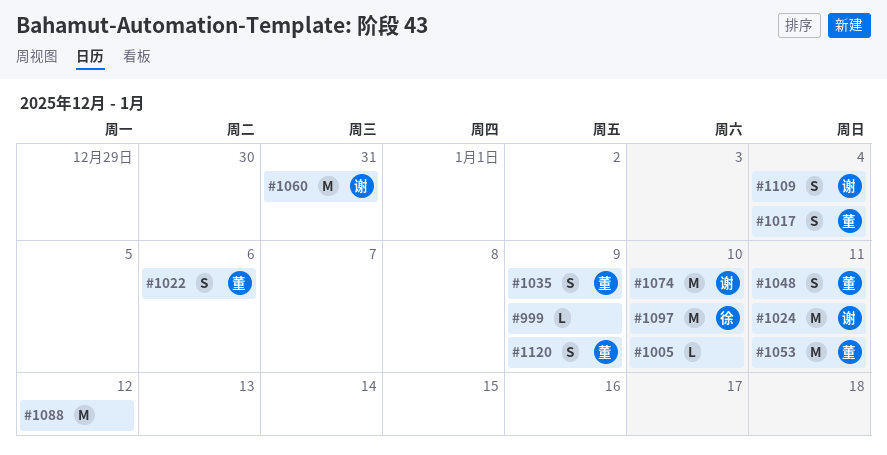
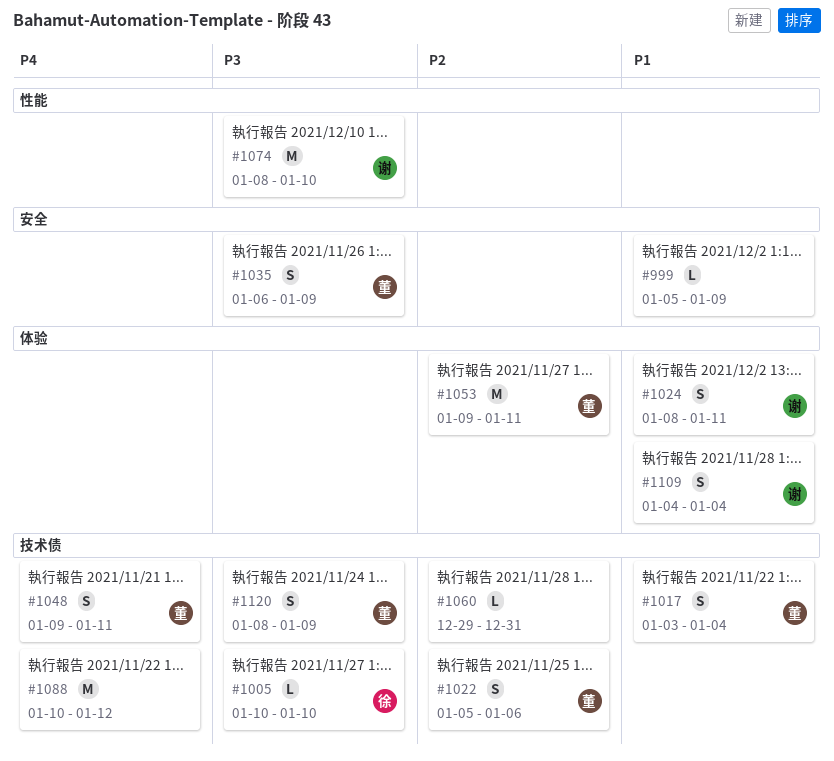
#1005, owner: none -> 徐
#1024, estimate: M -> S
#1060, owner: 谢 -> none
#1060, estimate: M -> L
#1097: present -> none

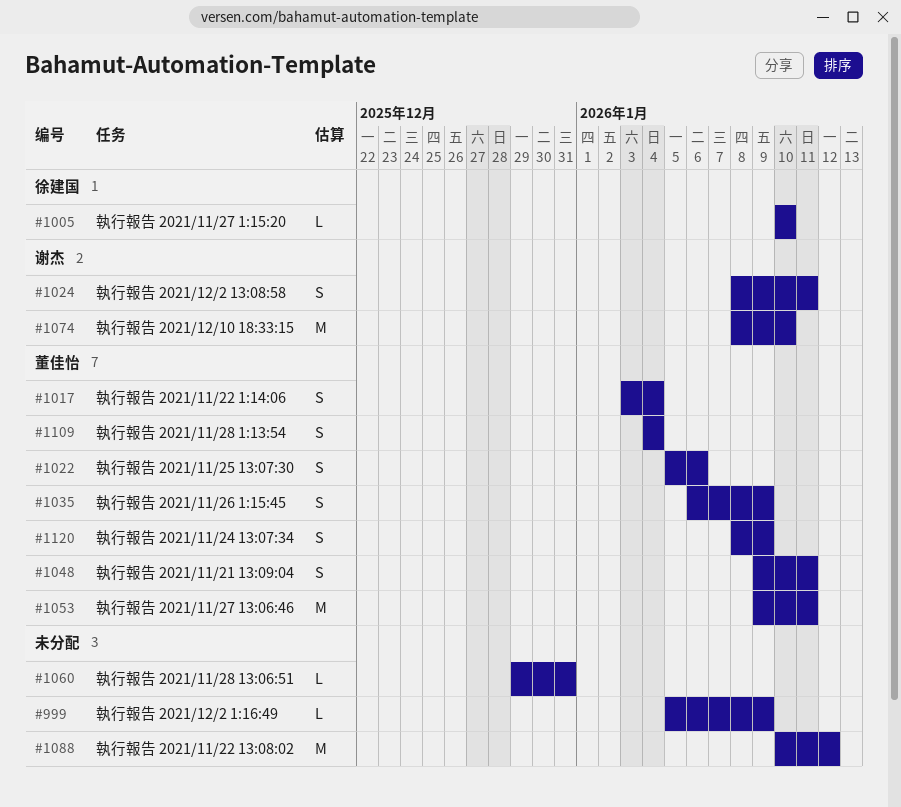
#1109, owner: 谢杰 -> 董佳怡

